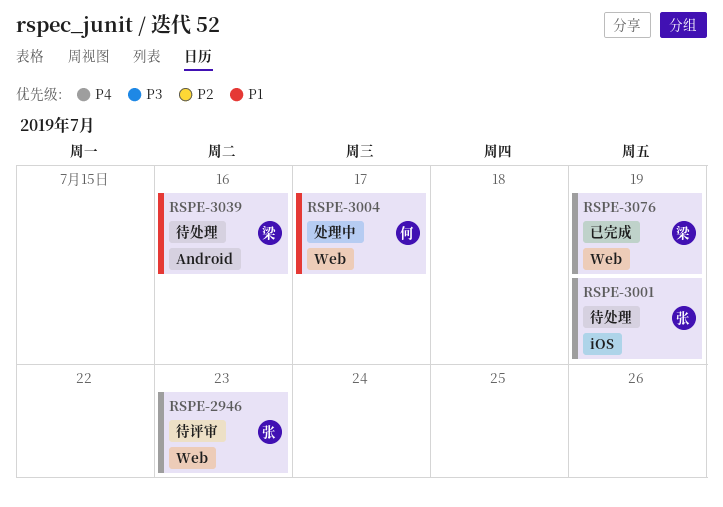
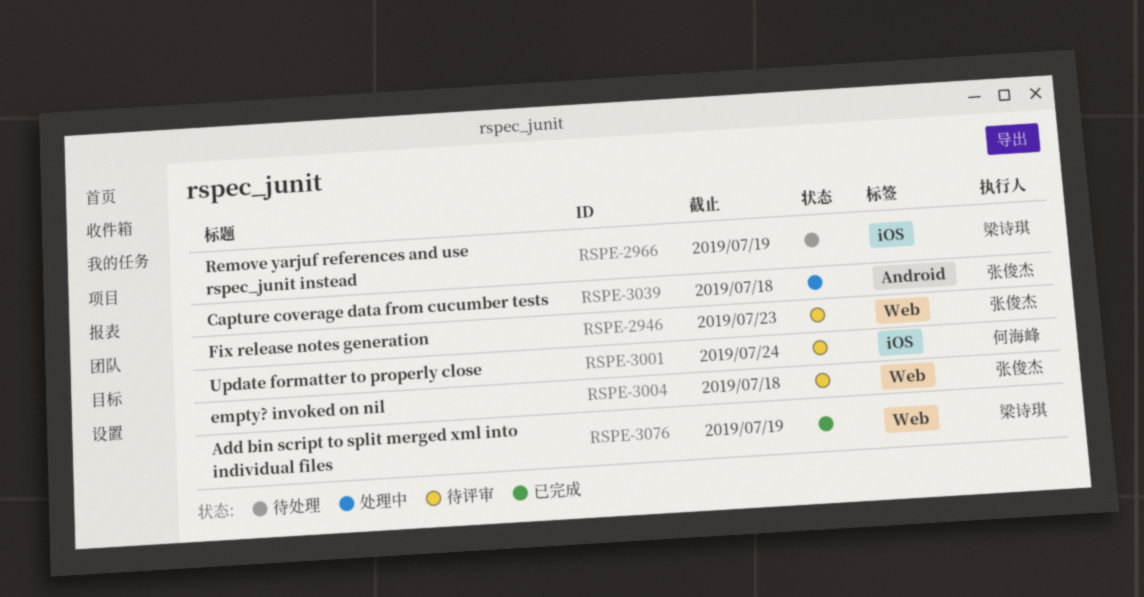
RSPE-2966: none -> present
RSPE-3001, status: 待处理 -> 待评审
RSPE-3001, owner: 张俊杰 -> 何海峰
RSPE-3001, due: Jul 19 -> Jul 24
RSPE-3004, status: 处理中 -> 待评审
RSPE-3004, owner: 何海峰 -> 张俊杰
RSPE-3004, due: Jul 17 -> Jul 18
RSPE-3039, status: 待处理 -> 处理中
RSPE-3039, owner: 梁诗琪 -> 张俊杰
RSPE-3039, due: Jul 16 -> Jul 18

